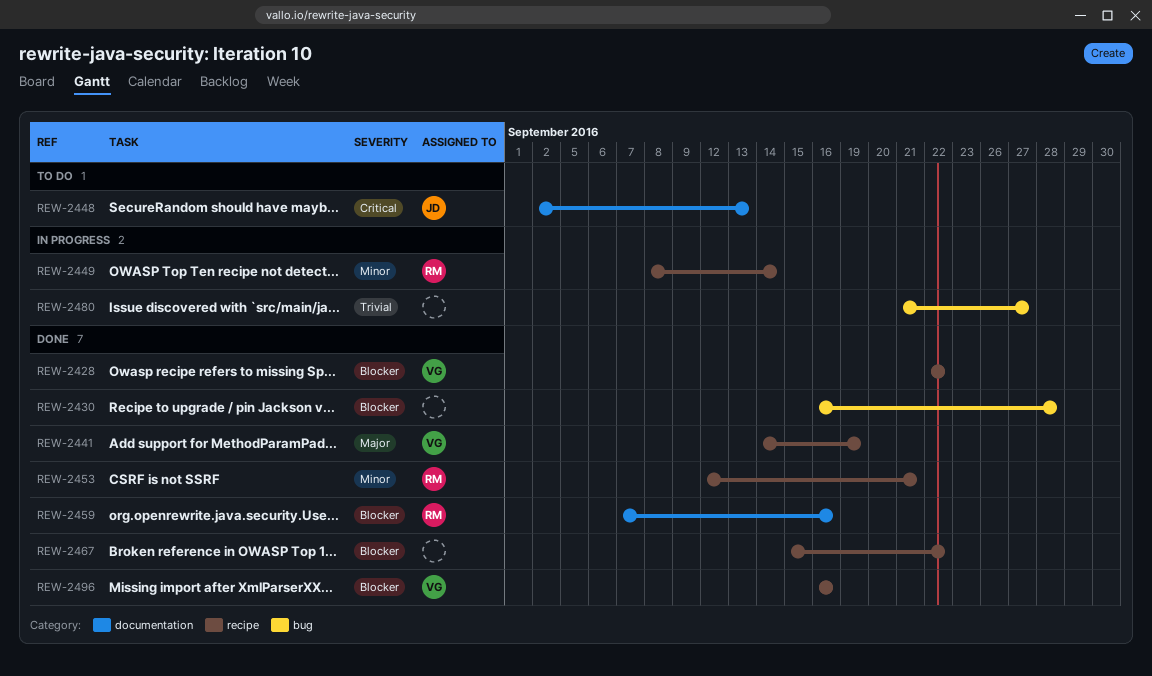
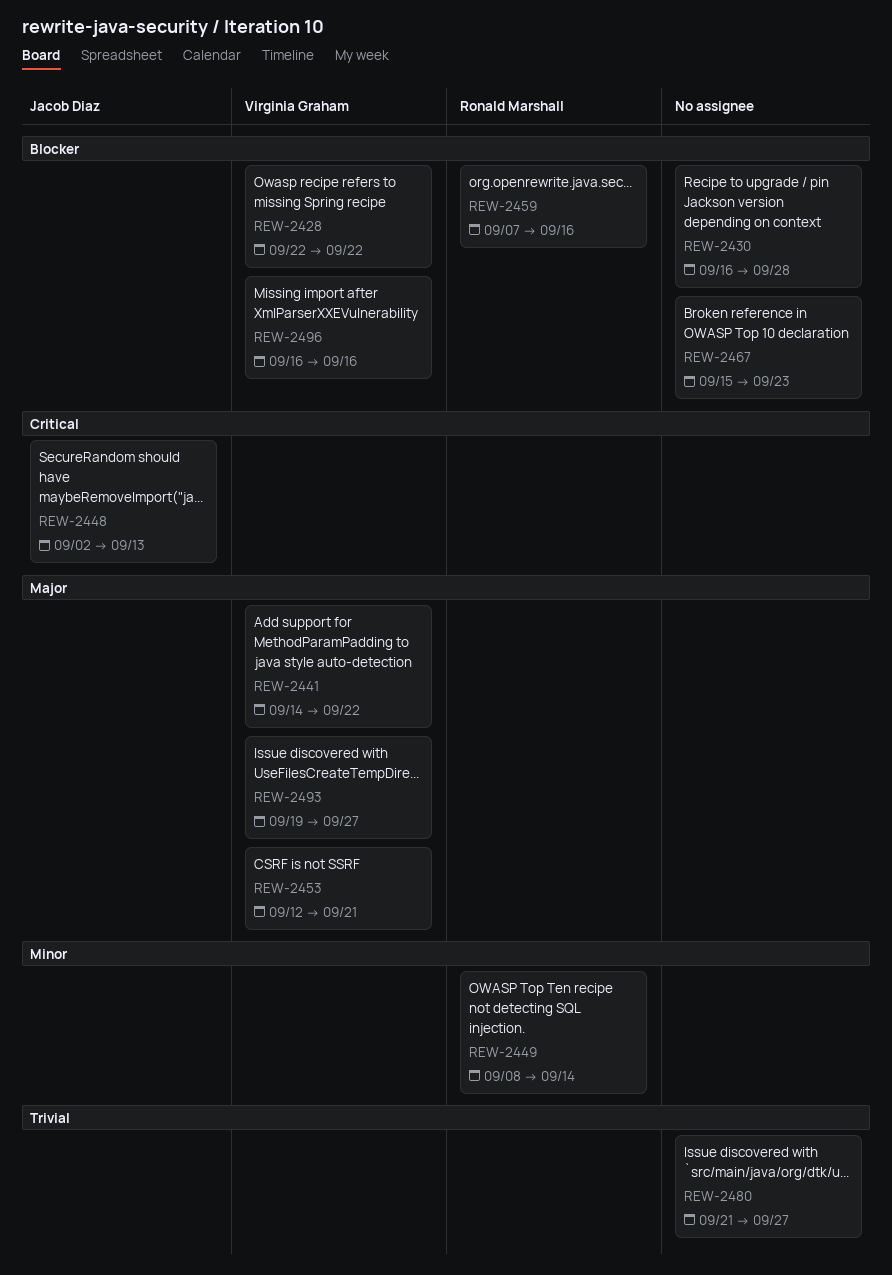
REW-2441, due: Sep 19 -> Sep 22
REW-2453, owner: Ronald Marshall -> Virginia Graham
REW-2453, priority: Minor -> Major
REW-2467, due: Sep 22 -> Sep 23
REW-2493: none -> present

